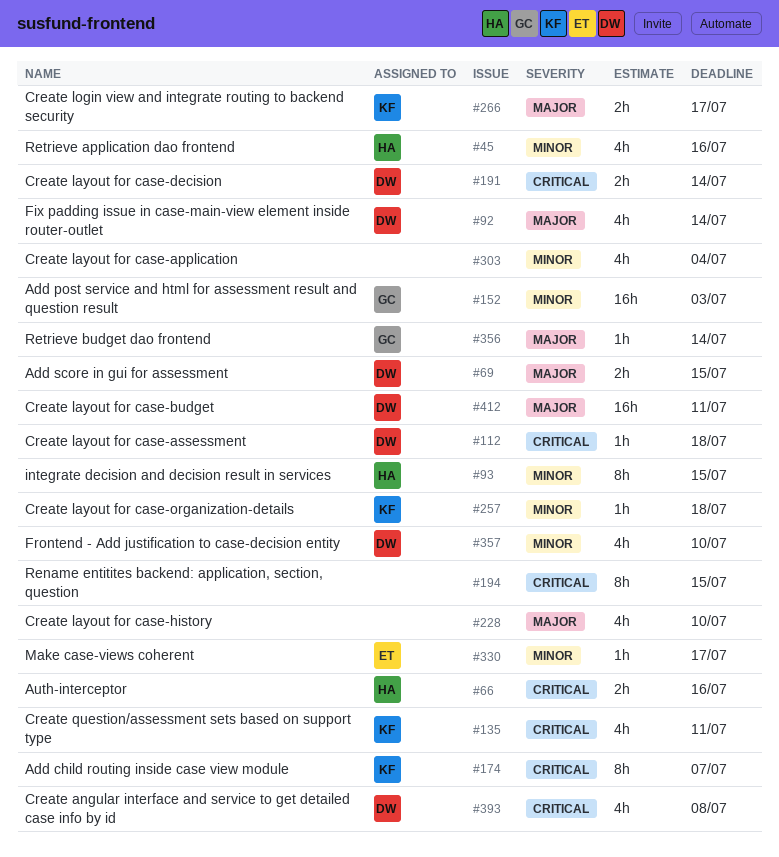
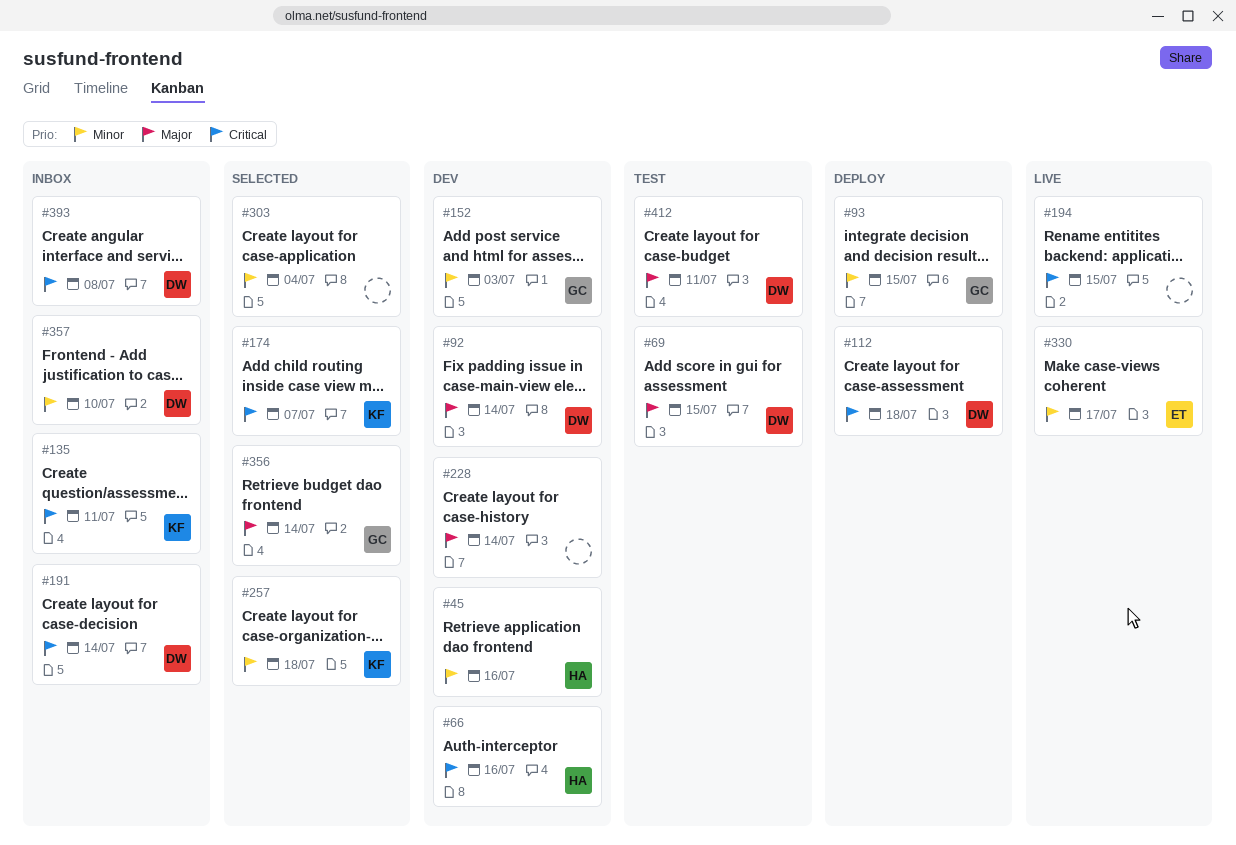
#93, owner: HA -> GC
#228, due: Jul 10 -> Jul 14
#266: present -> none

